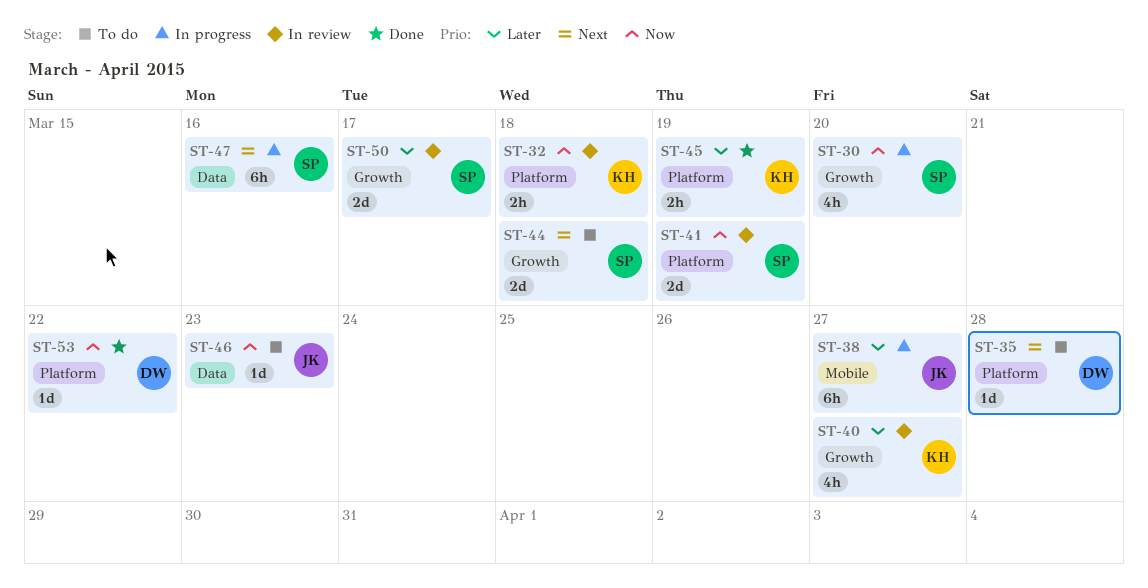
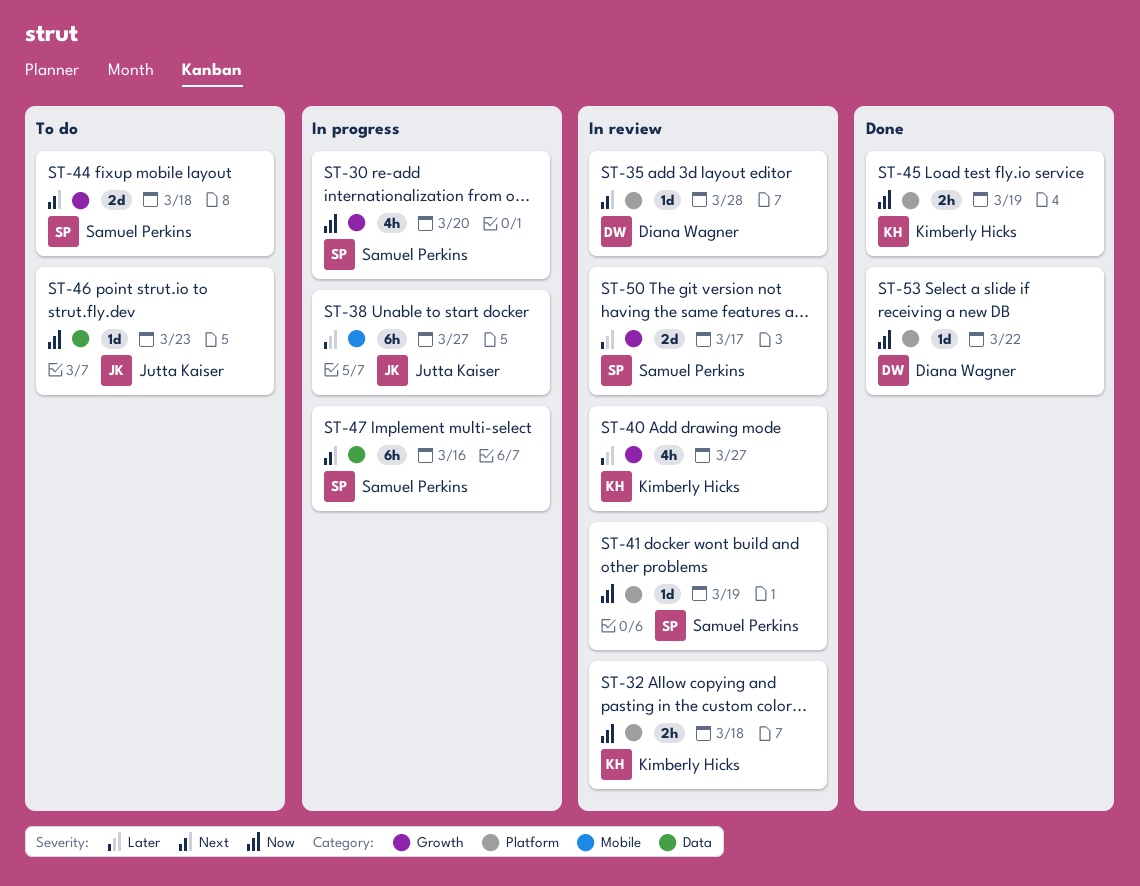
ST-35, status: To do -> In review
ST-41, estimate: 2d -> 1d
ST-45, priority: Later -> Now

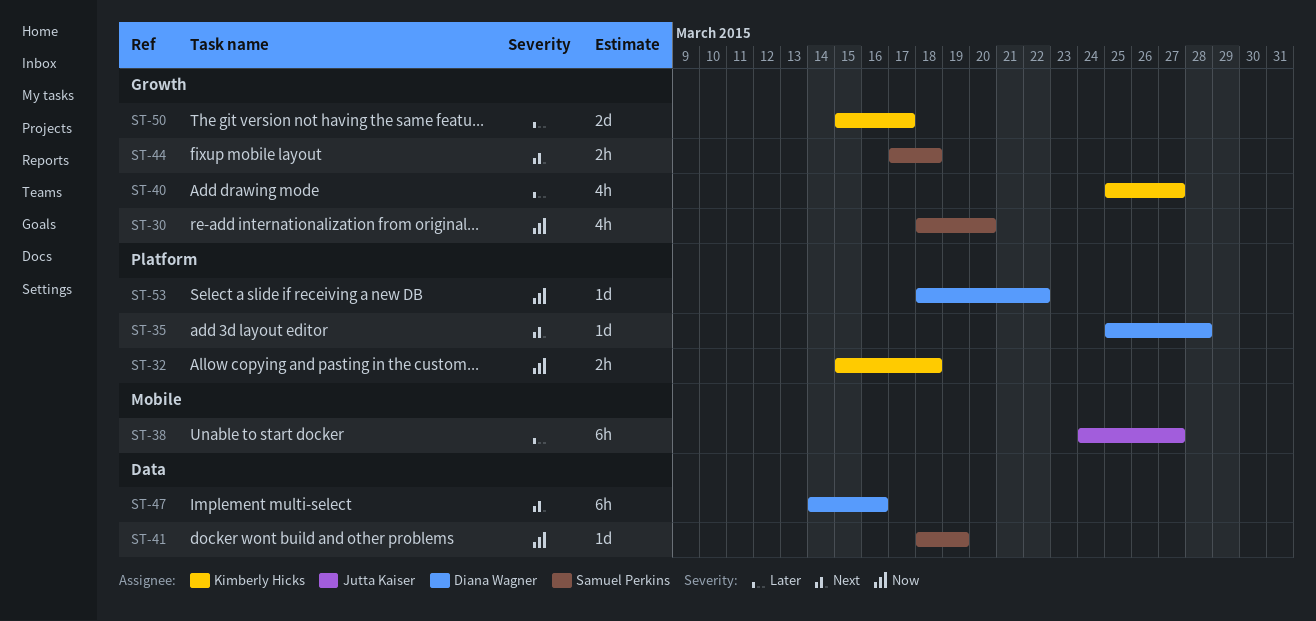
ST-41, label: Platform -> Data
ST-44, estimate: 2d -> 2h
ST-45: present -> none
ST-46: present -> none
ST-47, owner: Samuel Perkins -> Diana Wagner
ST-50, owner: Samuel Perkins -> Kimberly Hicks

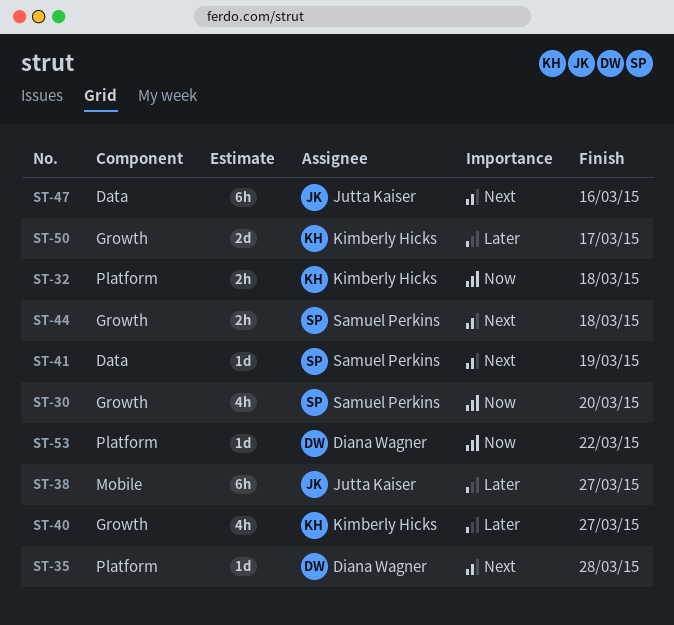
ST-41, priority: Now -> Next
ST-47, owner: Diana Wagner -> Jutta Kaiser

